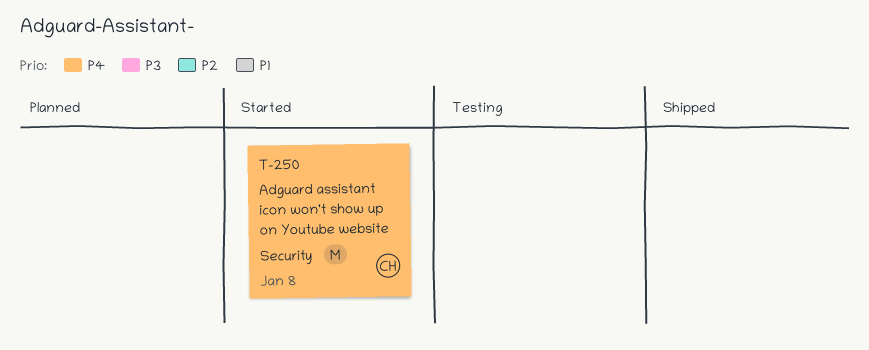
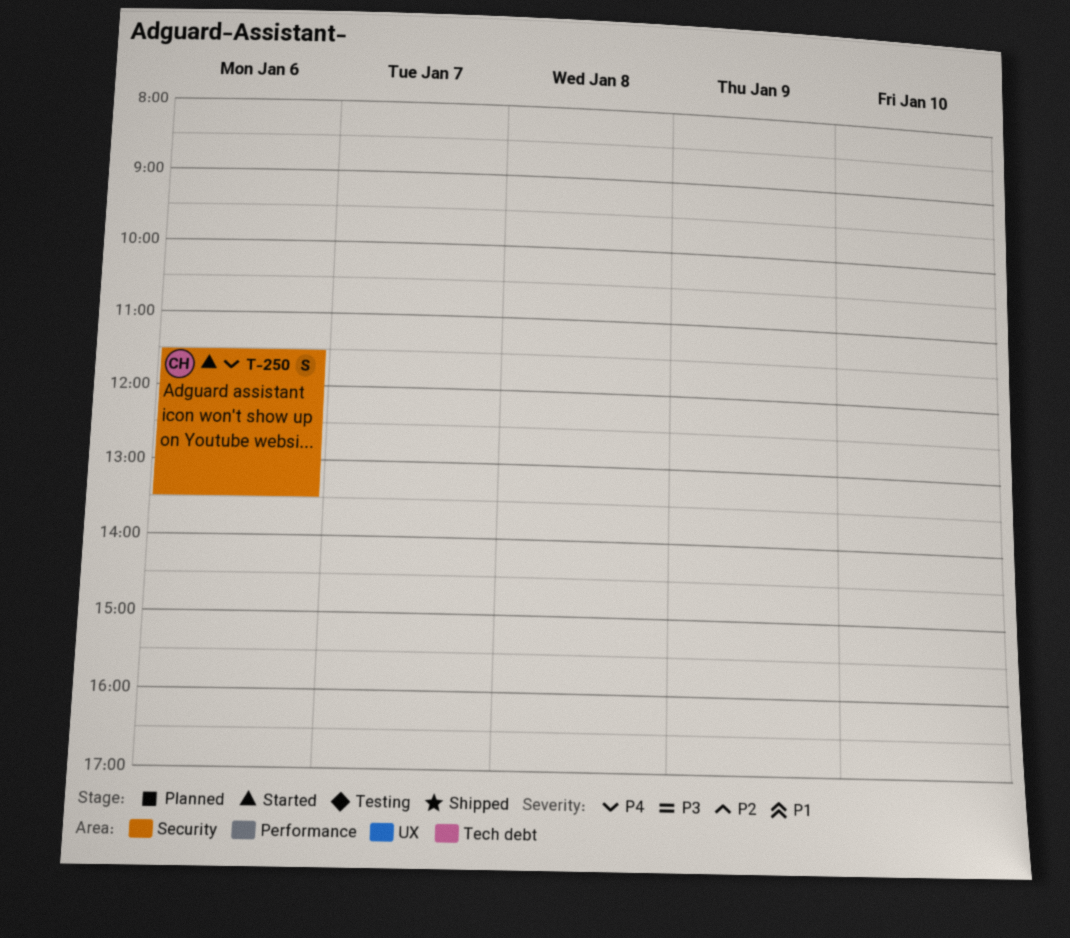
T-250, estimate: M -> S
T-250, day: Jan 8 -> Jan 6

